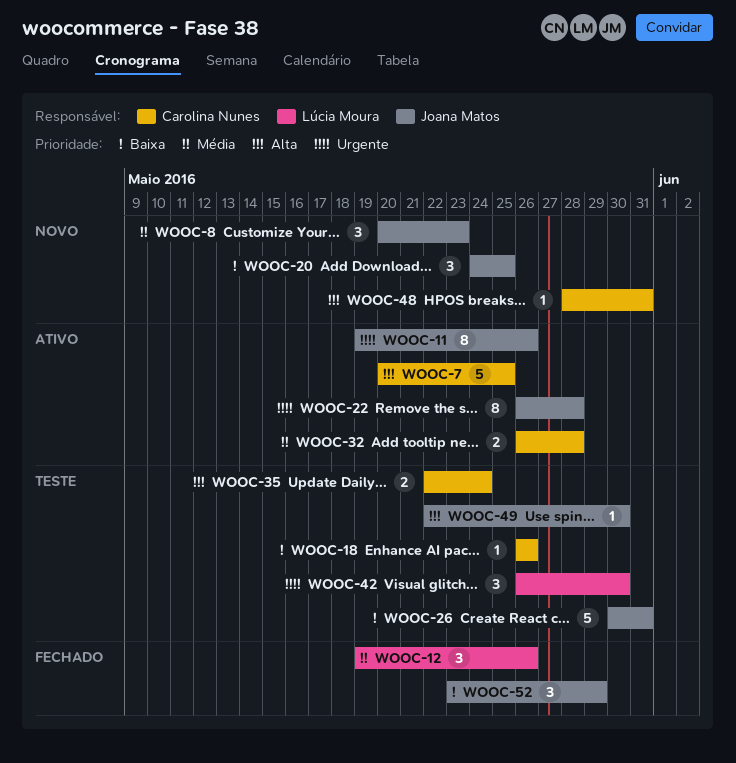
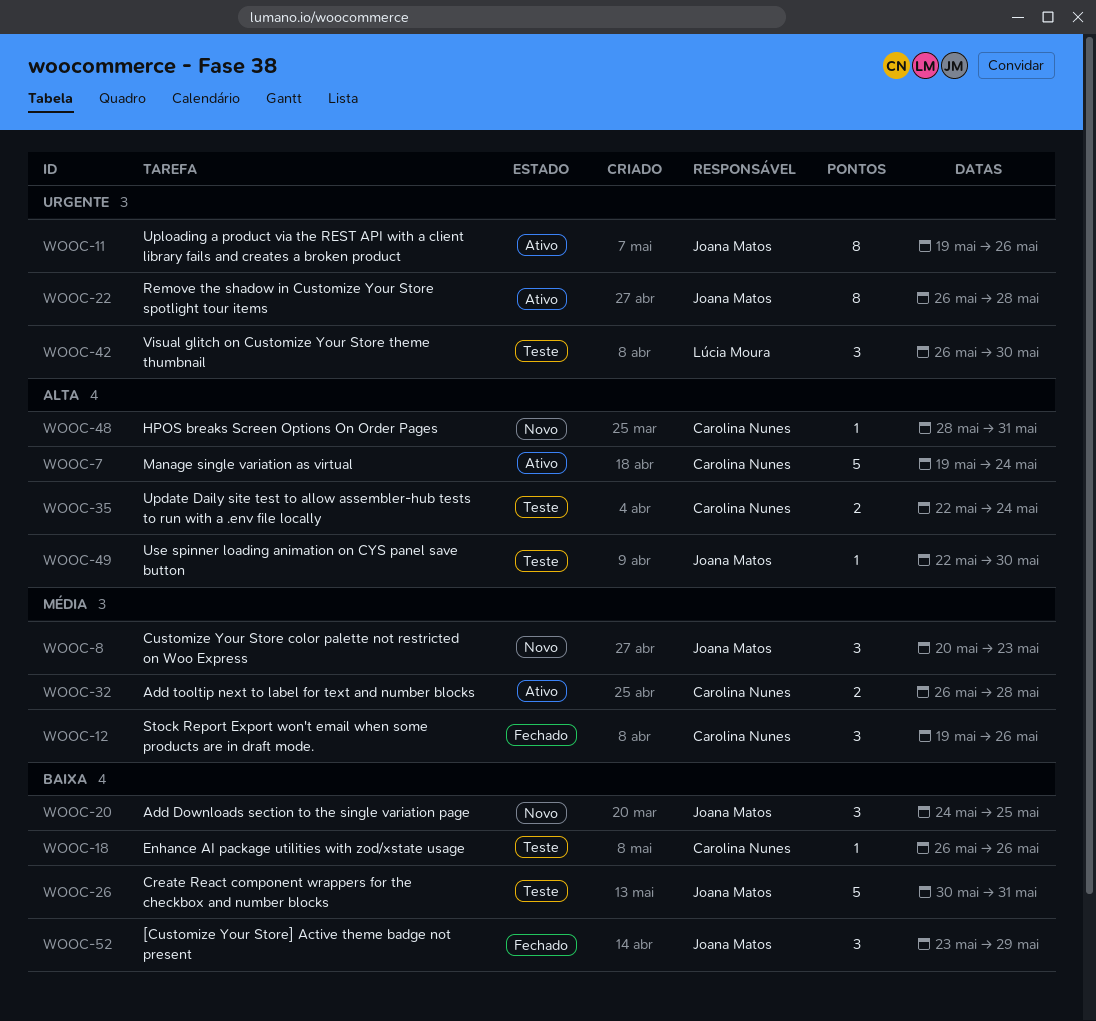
WOOC-7, start: May 20 -> May 19
WOOC-7, due: May 25 -> May 24
WOOC-12, owner: Lúcia Moura -> Carolina Nunes

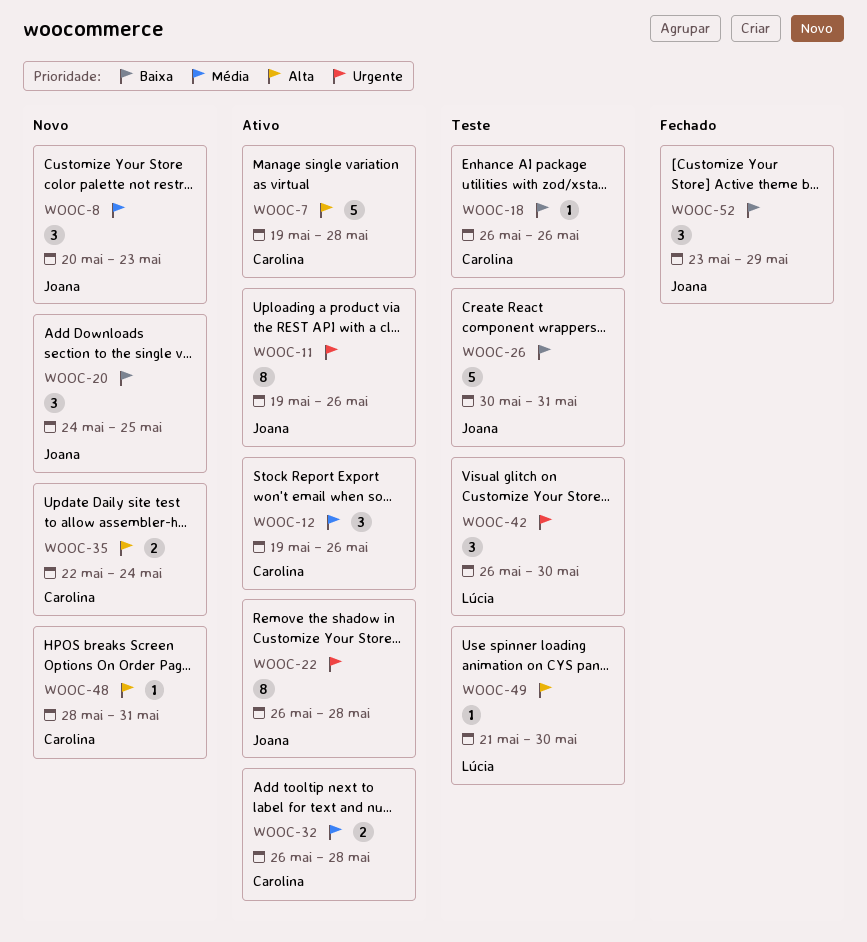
WOOC-7, due: May 24 -> May 28
WOOC-12, status: Fechado -> Ativo
WOOC-35, status: Teste -> Novo
WOOC-49, owner: Joana Matos -> Lúcia Moura
WOOC-49, start: May 22 -> May 21

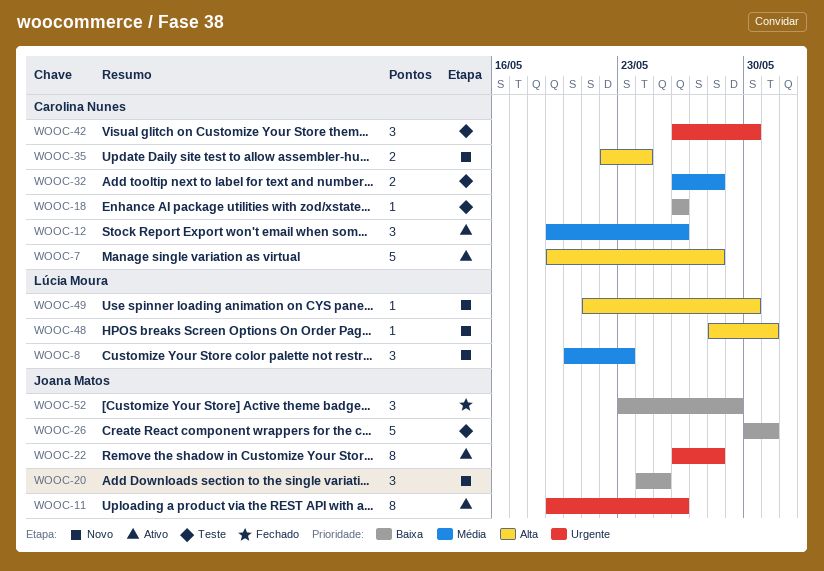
WOOC-8, owner: Joana Matos -> Lúcia Moura
WOOC-32, status: Ativo -> Teste
WOOC-42, owner: Lúcia Moura -> Carolina Nunes
WOOC-48, owner: Carolina Nunes -> Lúcia Moura
WOOC-49, status: Teste -> Novo

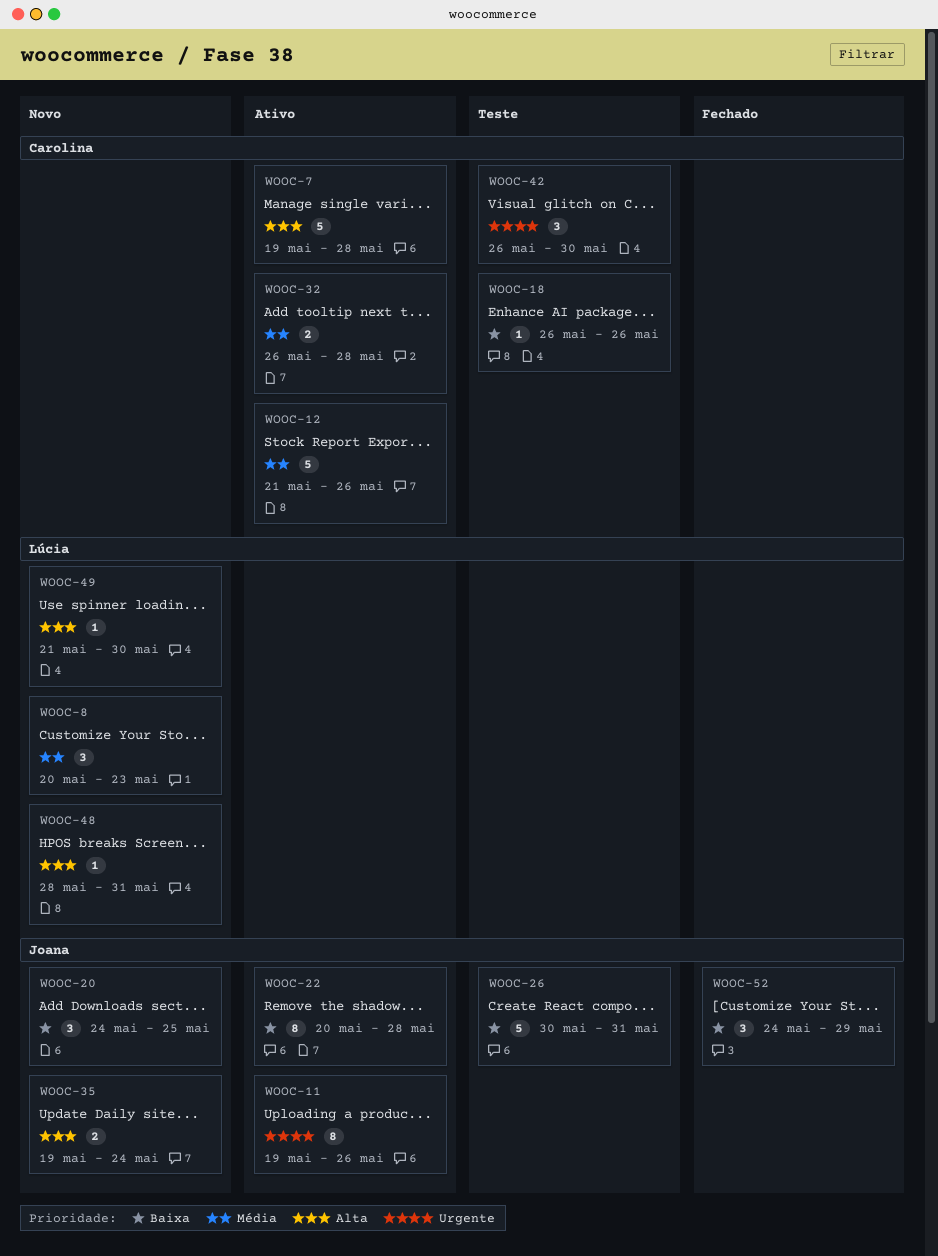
WOOC-12, estimate: 3 -> 5
WOOC-12, start: May 19 -> May 21
WOOC-22, priority: Urgente -> Baixa
WOOC-22, start: May 26 -> May 20
WOOC-32, status: Teste -> Ativo
WOOC-35, owner: Carolina Nunes -> Joana Matos
WOOC-35, start: May 22 -> May 19
WOOC-52, start: May 23 -> May 24

